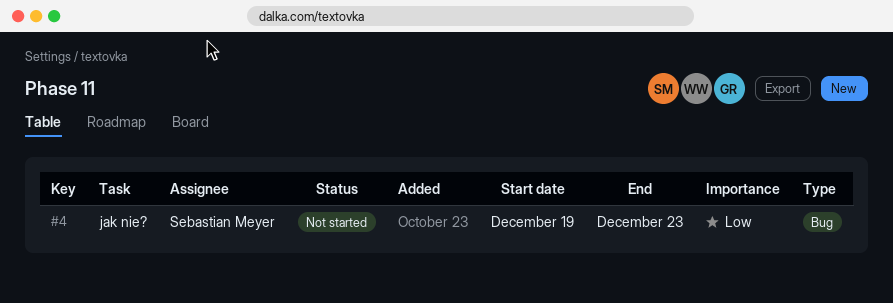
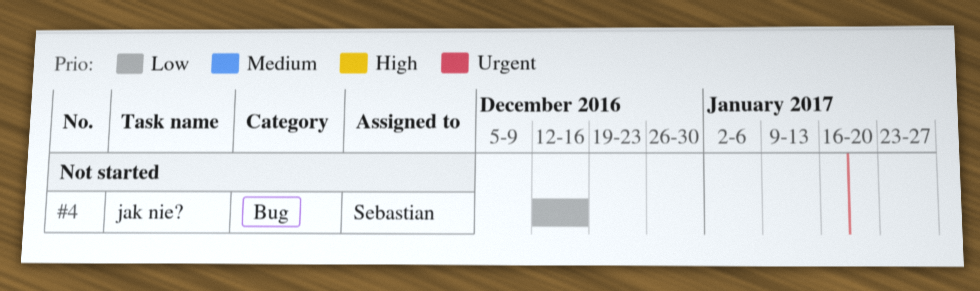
#4, start: Dec 19 -> Dec 12
#4, due: Dec 23 -> Dec 16

